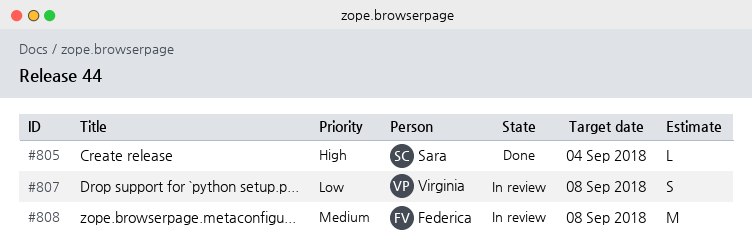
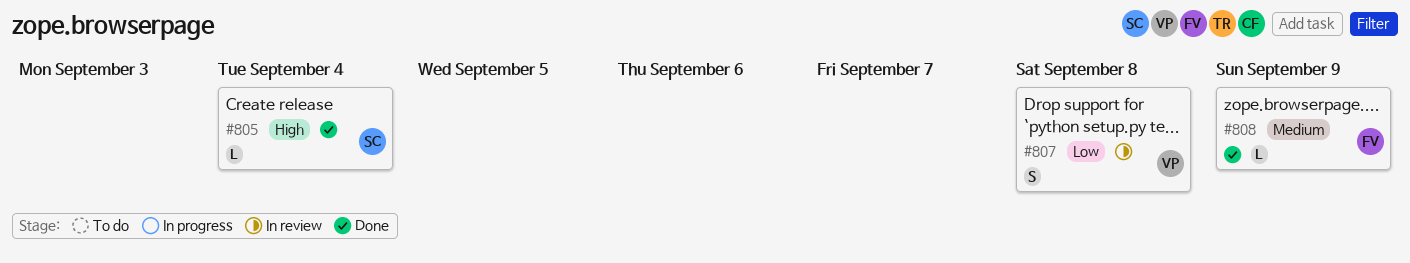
#808, status: In review -> Done
#808, estimate: M -> L
#808, due: Sep 8 -> Sep 9

